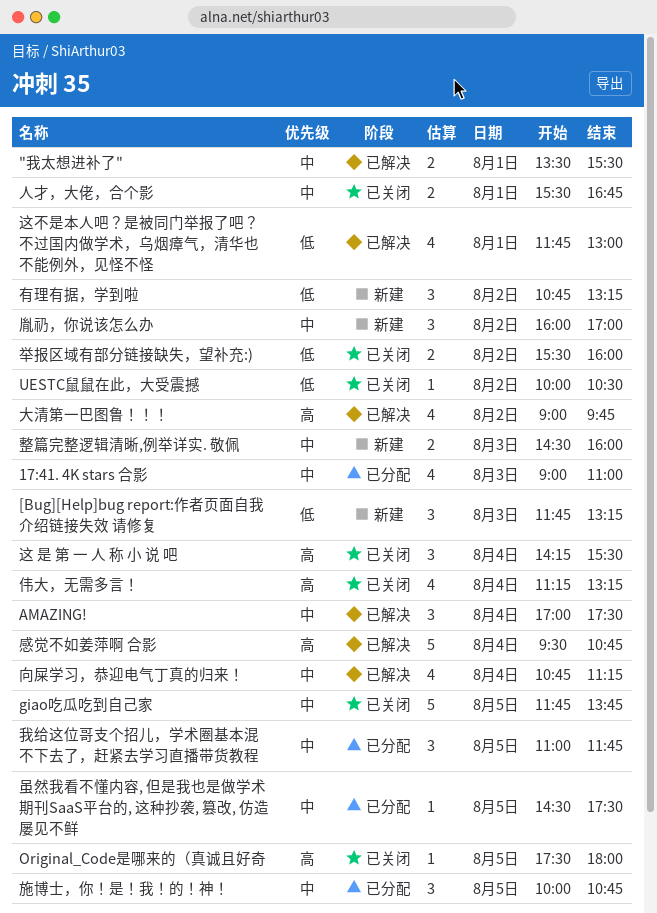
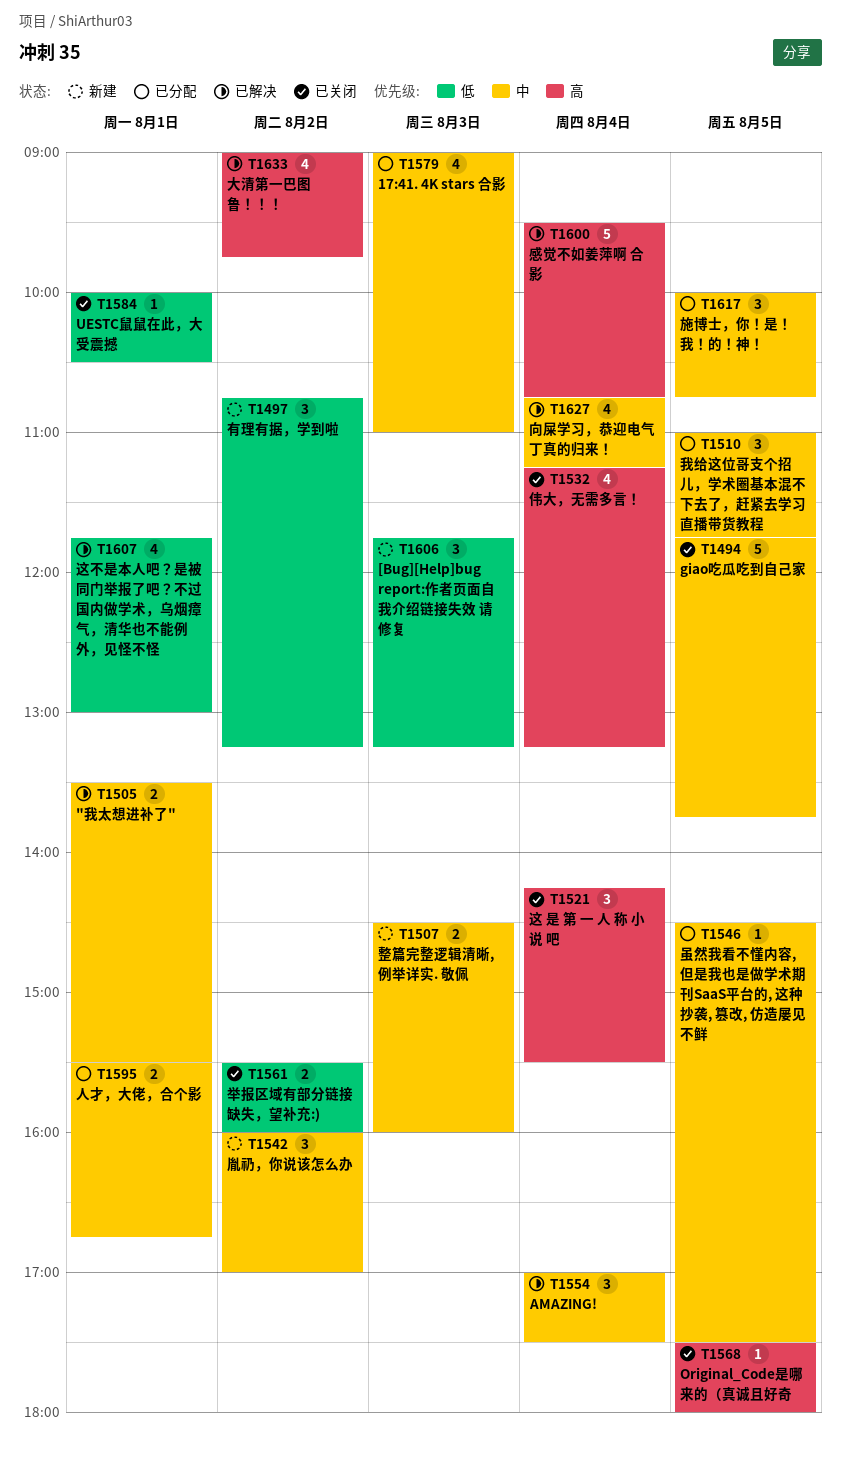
UESTC鼠鼠在此，大受震撼, day: Aug 2 -> Aug 1
人才，大佬，合个影, status: 已关闭 -> 已分配

